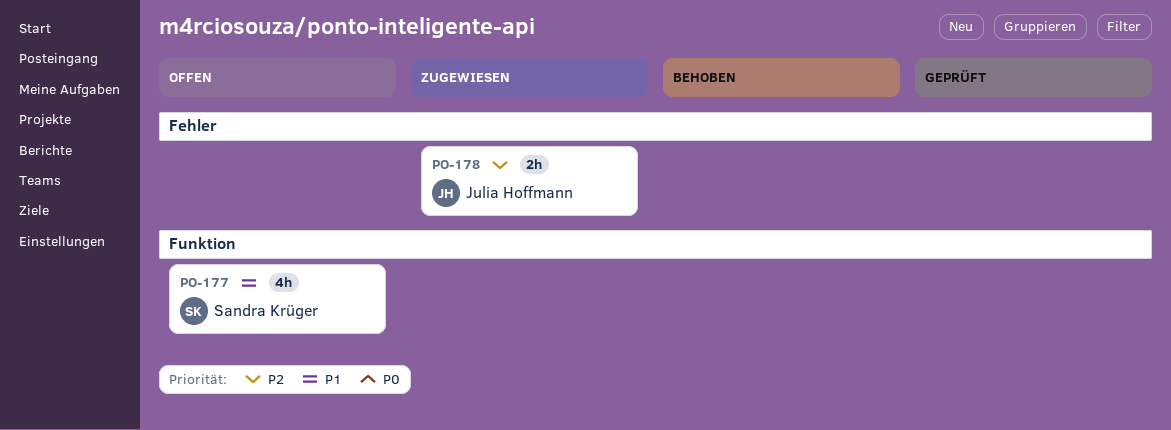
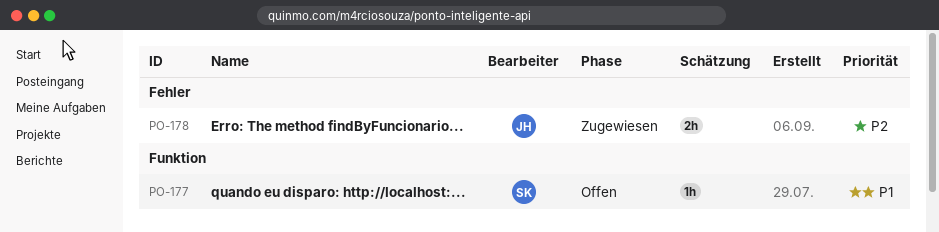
PO-177, estimate: 4h -> 1h

